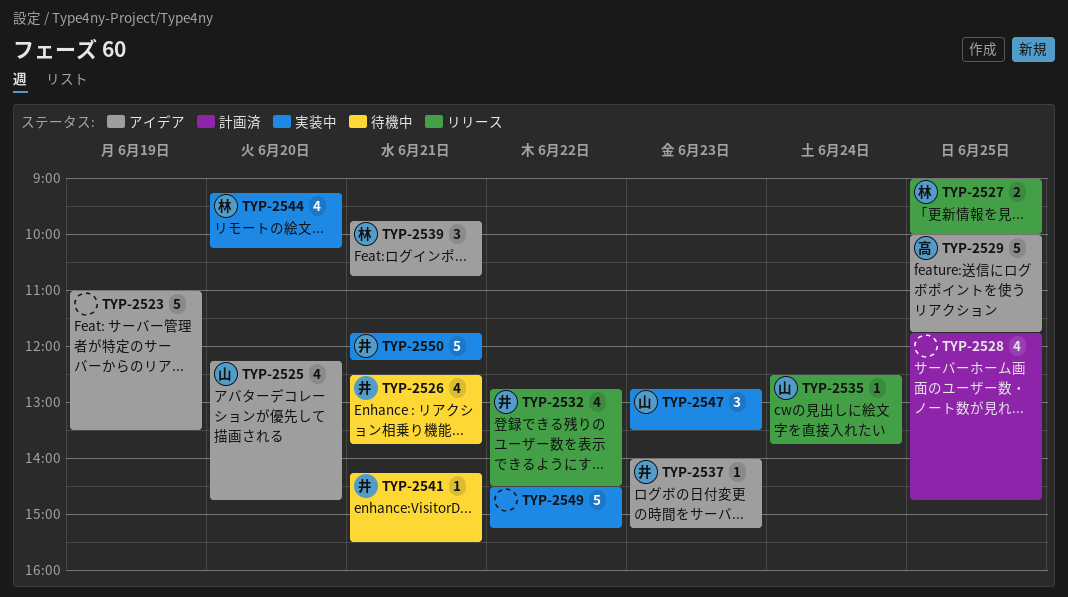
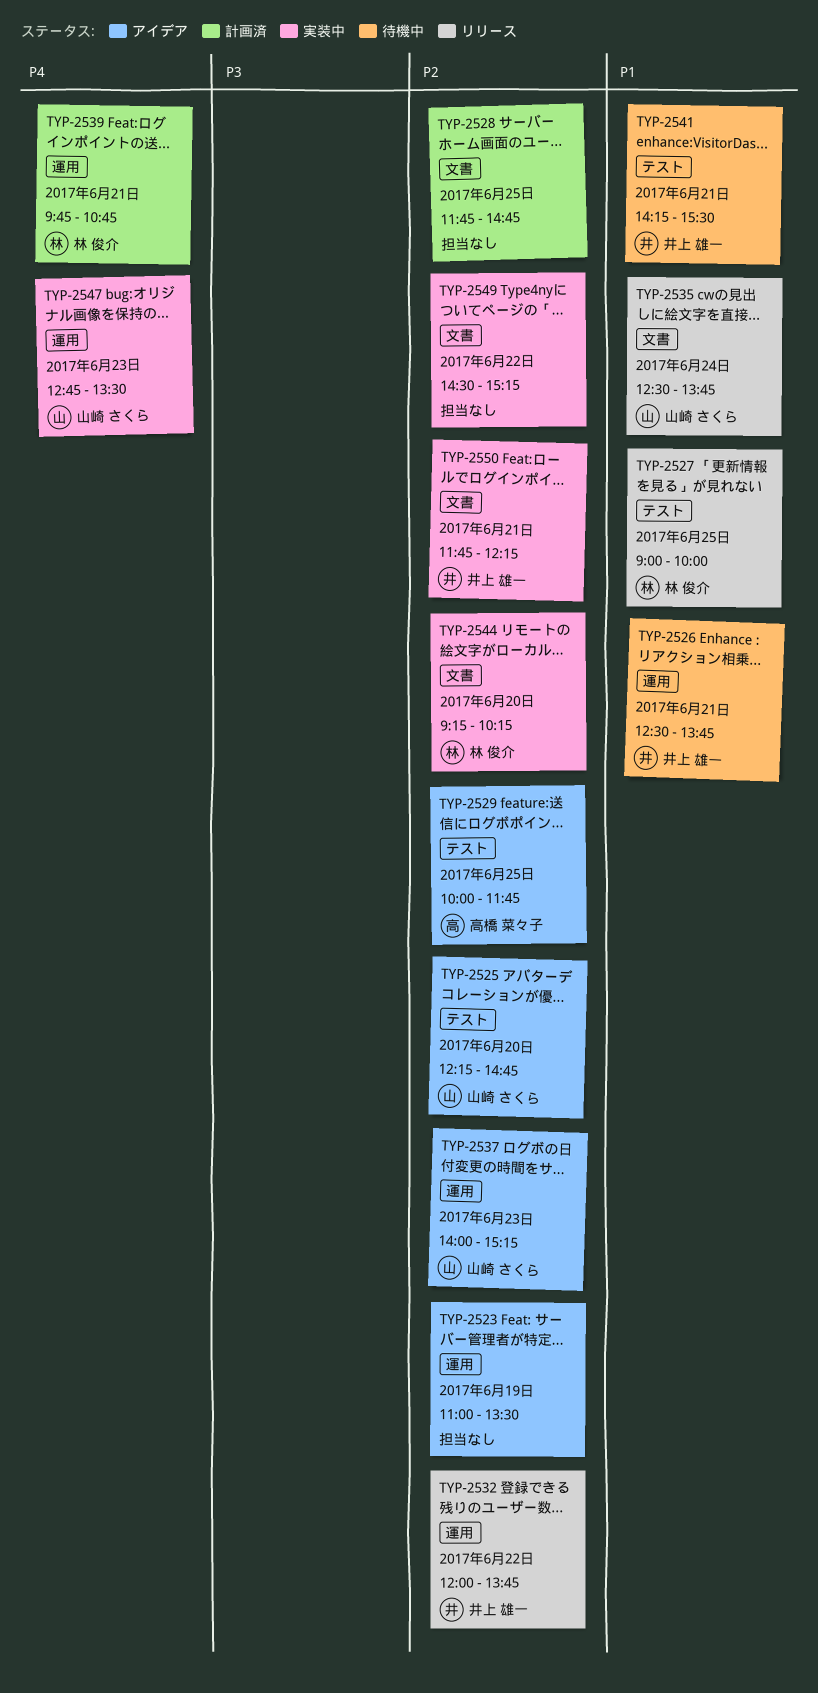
TYP-2532, begins: 12:45 -> 12:00
TYP-2532, ends: 14:30 -> 13:45
TYP-2537, owner: 井上 雄一 -> 山崎 さくら
TYP-2539, status: アイデア -> 計画済

